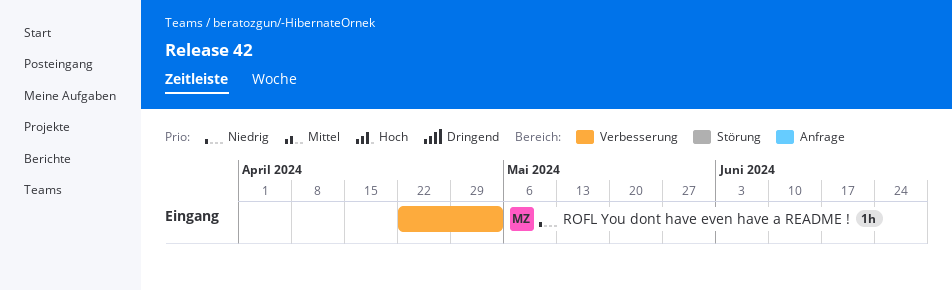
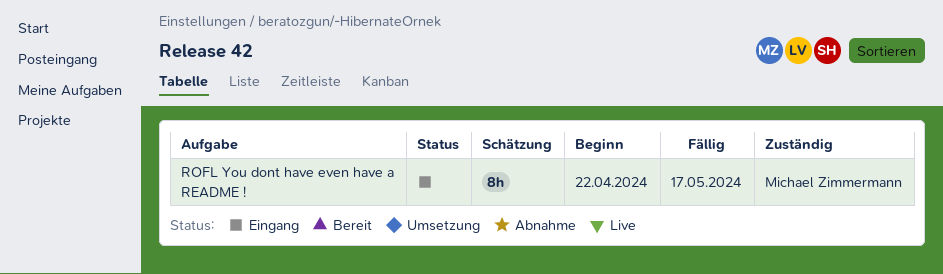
ROFL You dont have even have a README !, estimate: 1h -> 8h
ROFL You dont have even have a README !, due: May 3 -> May 17

